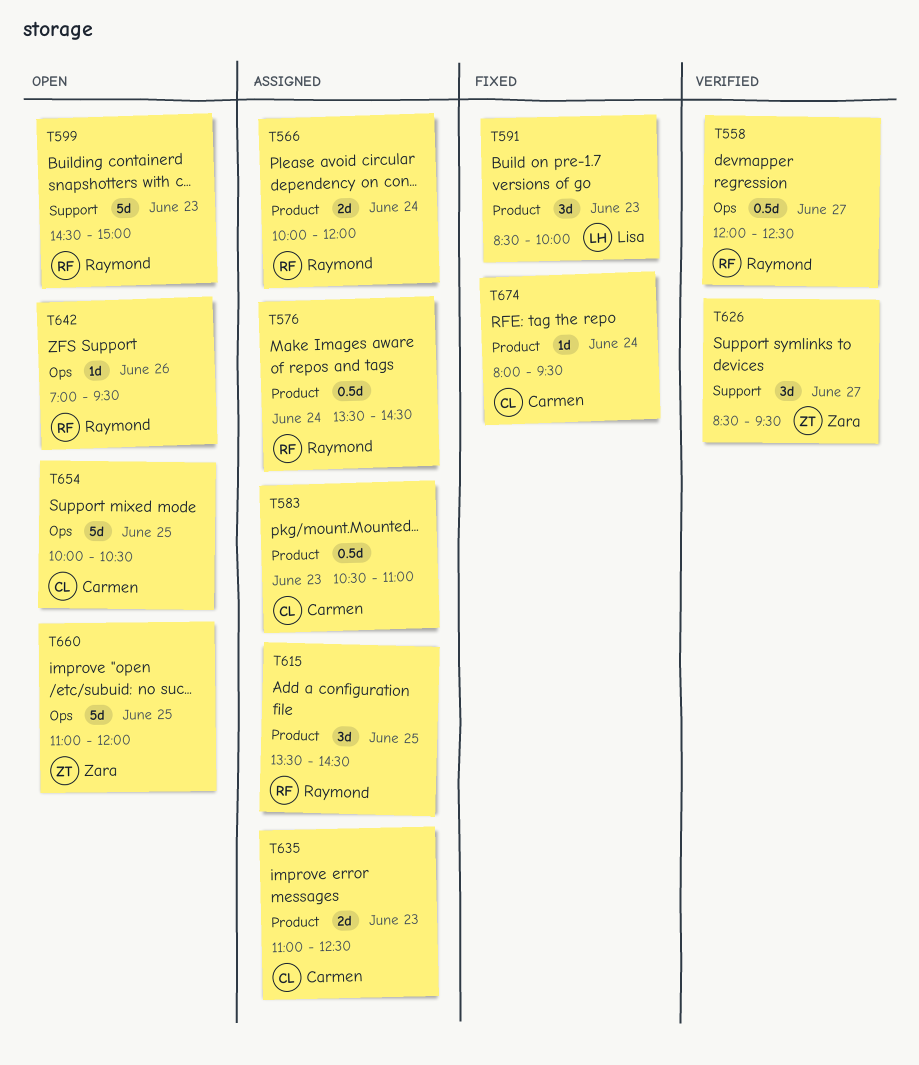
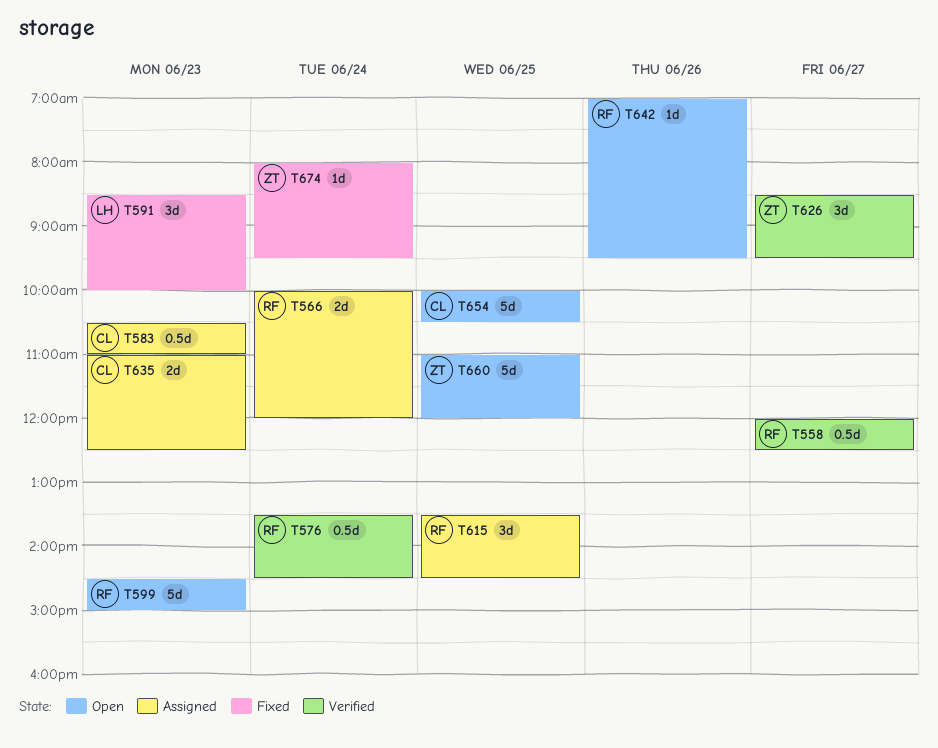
T576, status: Assigned -> Verified
T674, owner: Carmen -> Zara

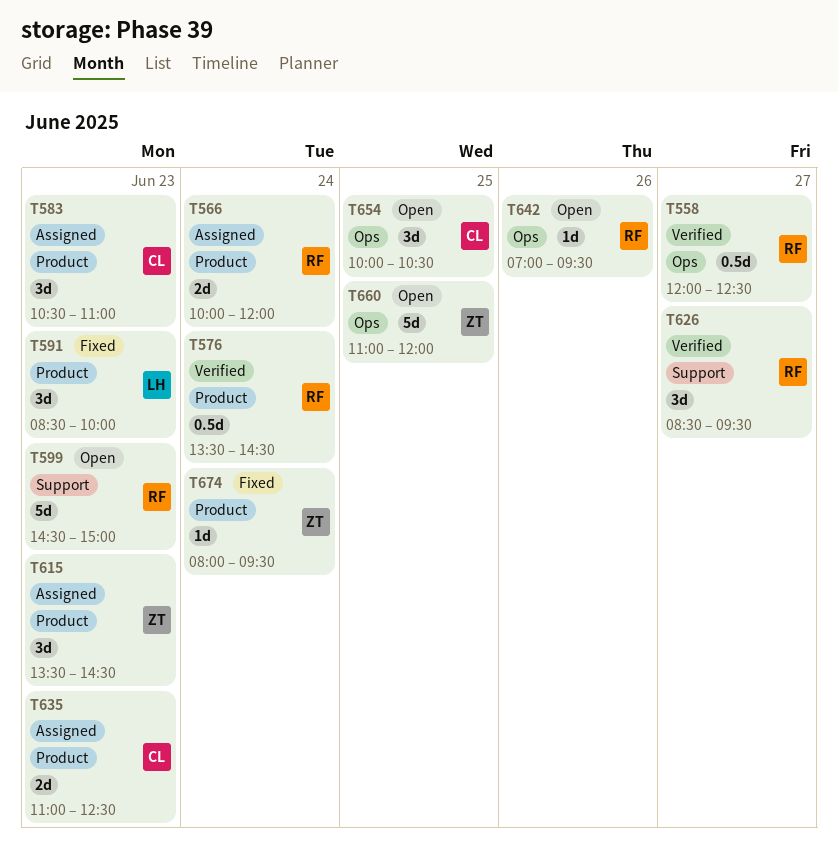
T583, estimate: 0.5d -> 3d
T615, owner: RF -> ZT
T615, day: Jun 25 -> Jun 23
T626, owner: ZT -> RF
T654, estimate: 5d -> 3d

